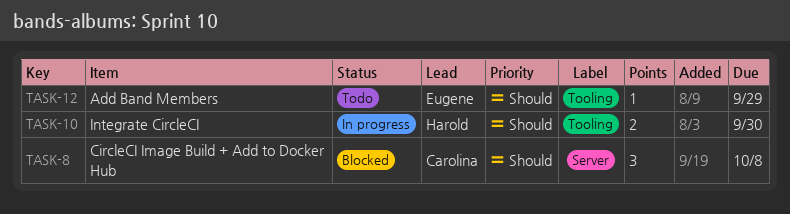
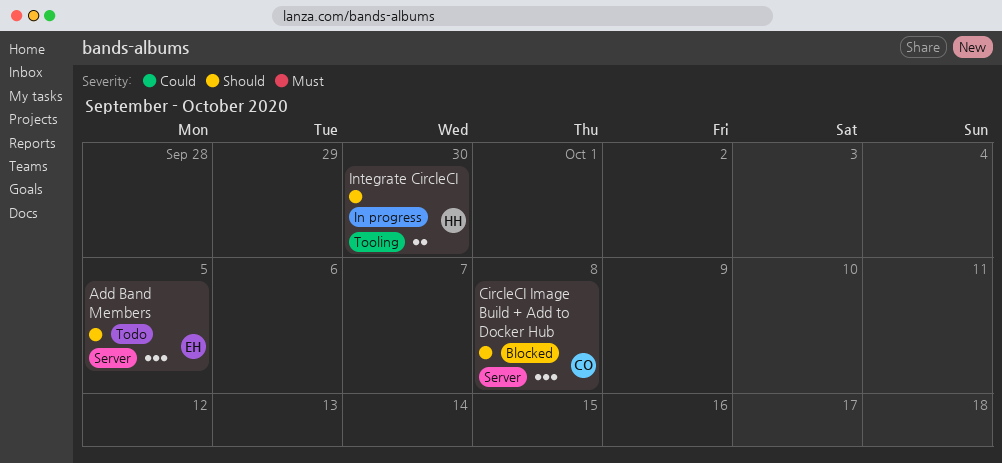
Add Band Members, label: Tooling -> Server
Add Band Members, estimate: 1 -> 3
Add Band Members, due: Sep 29 -> Oct 5

